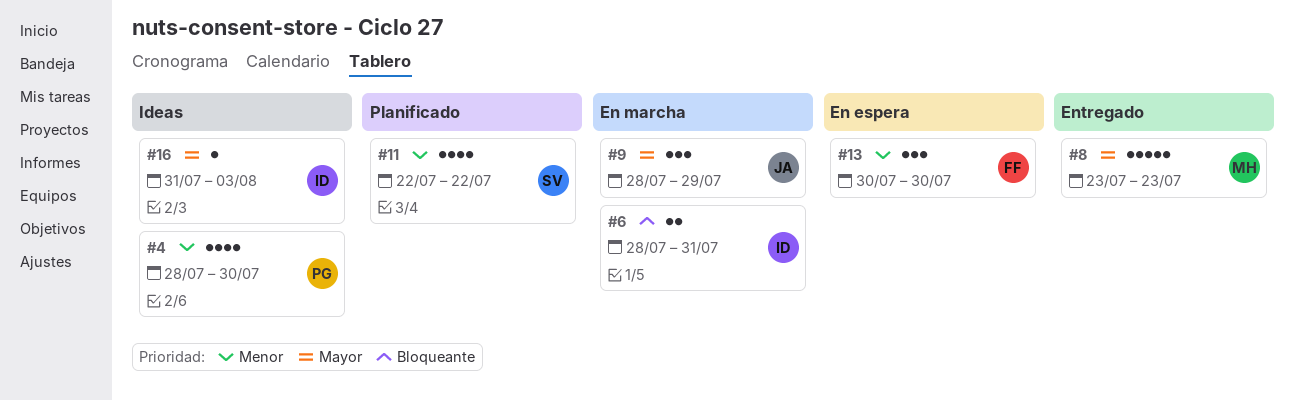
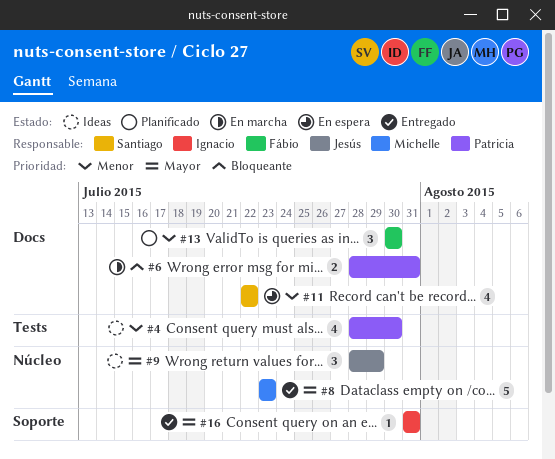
#6, owner: Ignacio -> Patricia
#9, status: En marcha -> Ideas
#11, status: Planificado -> En espera
#13, status: En espera -> Planificado
#16, status: Ideas -> Entregado
#16, due: Aug 3 -> Jul 31

